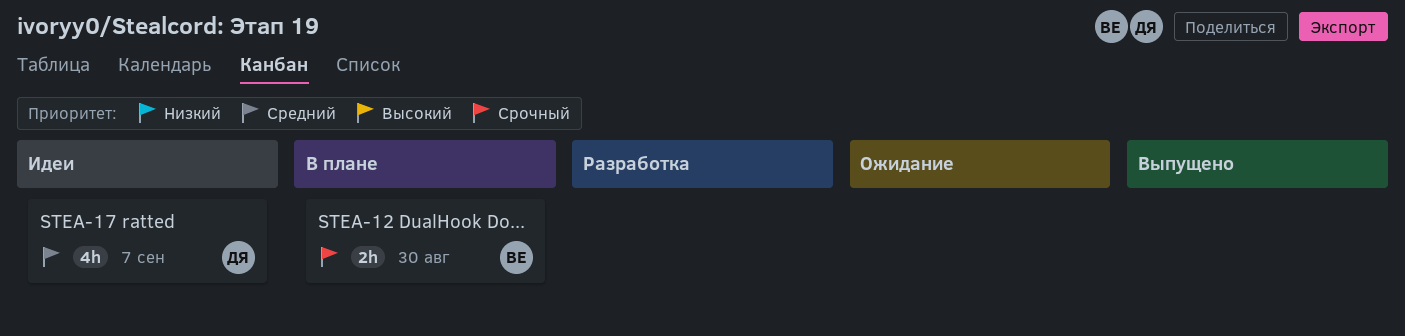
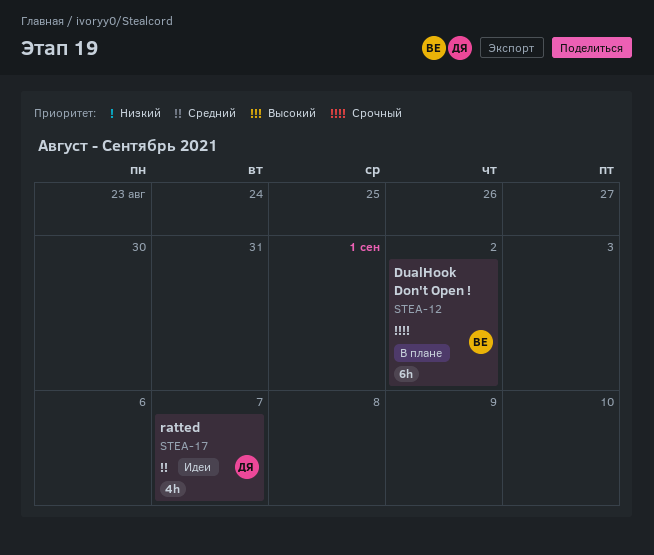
STEA-12, estimate: 2h -> 6h
STEA-12, due: Aug 30 -> Sep 2

